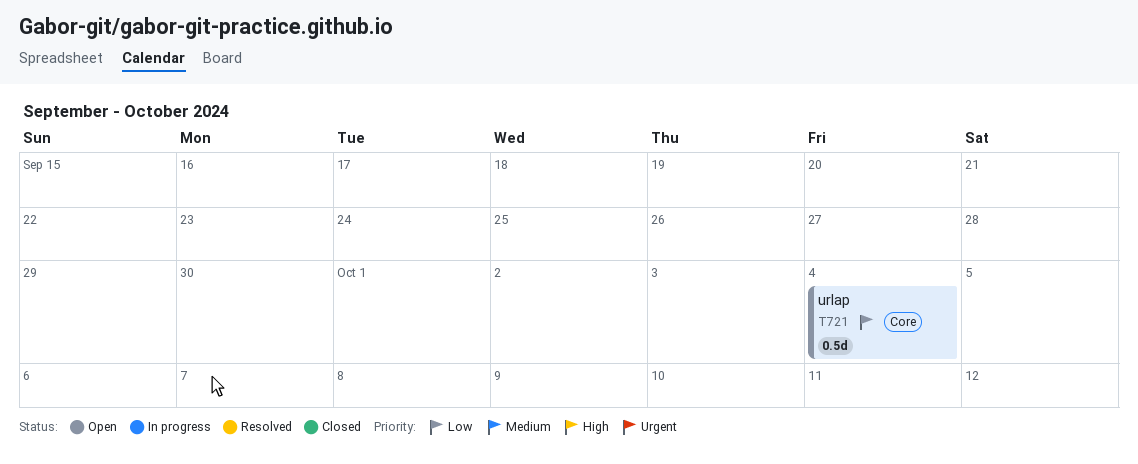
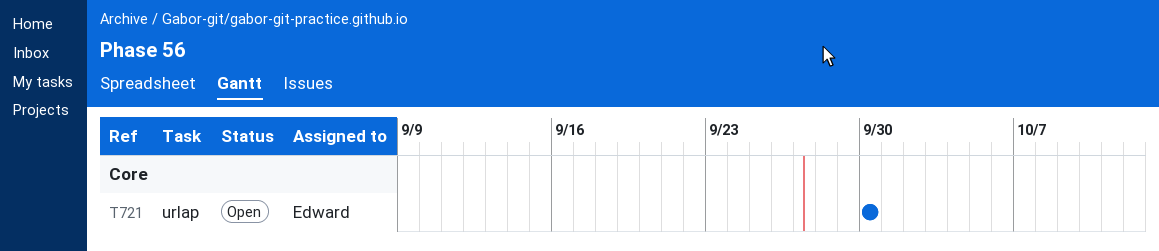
T721, due: Oct 4 -> Sep 30

